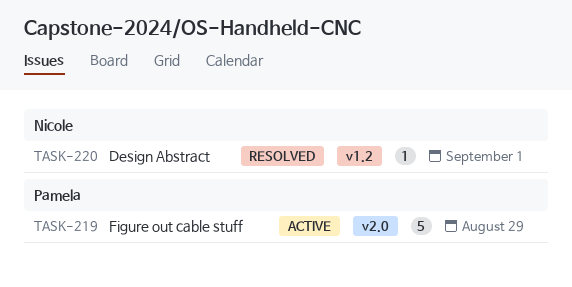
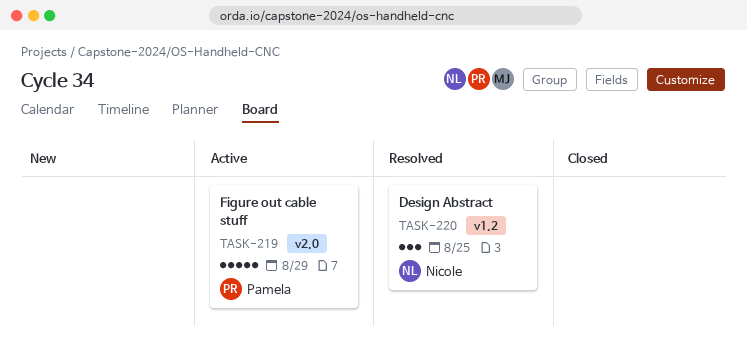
TASK-220, estimate: 1 -> 3
TASK-220, due: Sep 1 -> Aug 25

